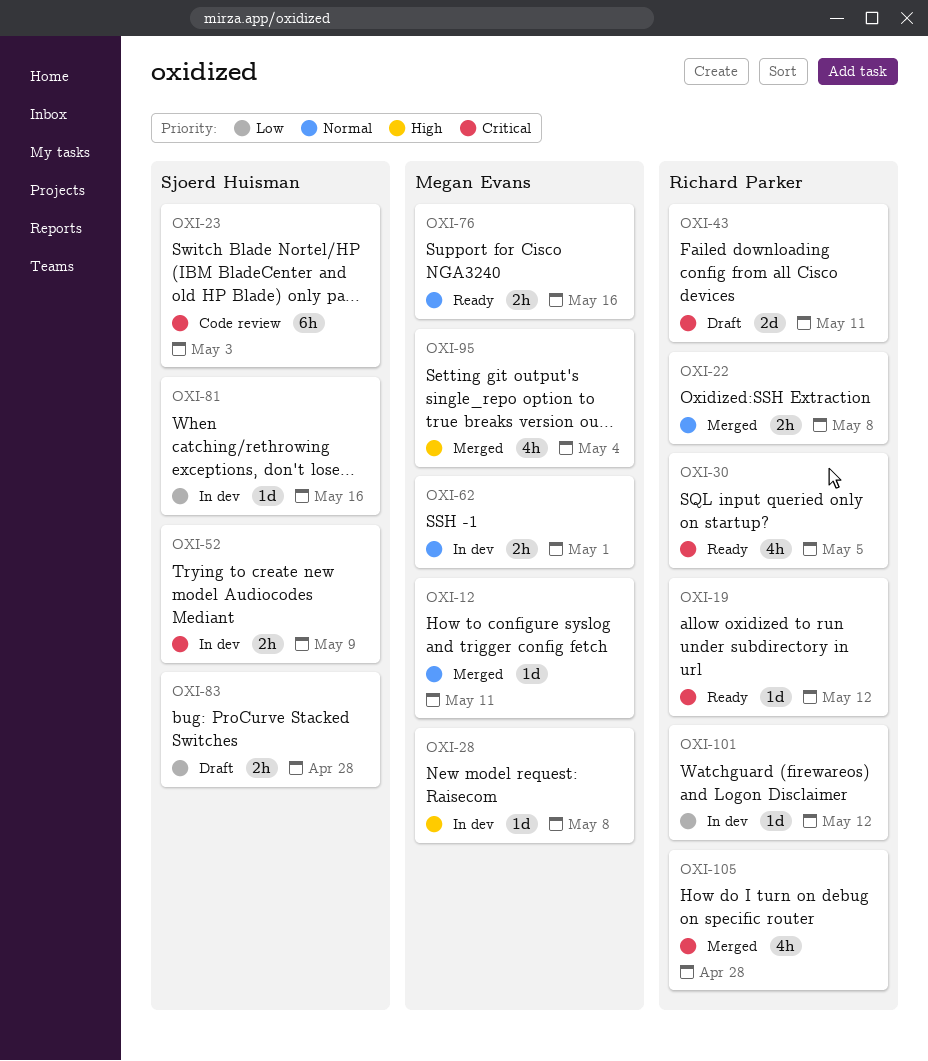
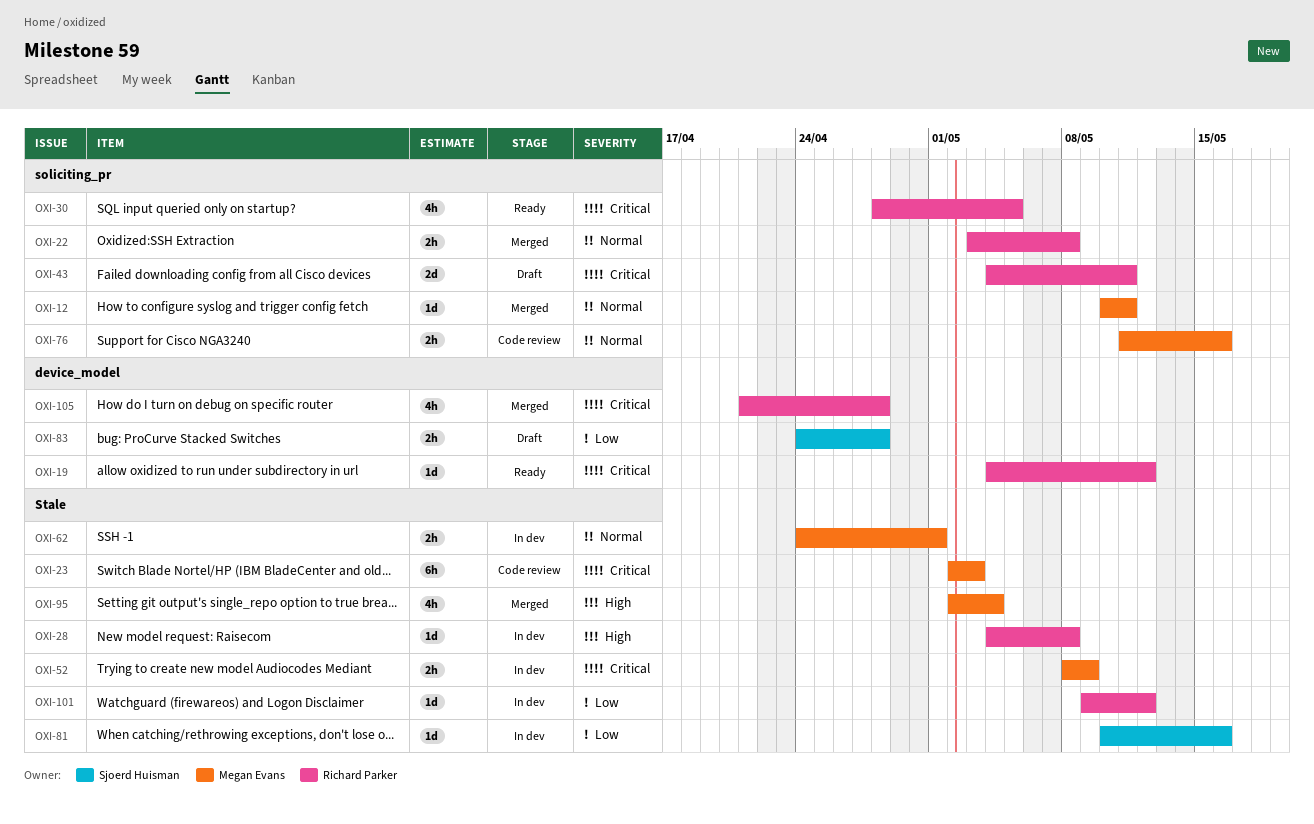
OXI-23, owner: Sjoerd Huisman -> Megan Evans
OXI-28, owner: Megan Evans -> Richard Parker
OXI-52, owner: Sjoerd Huisman -> Megan Evans
OXI-76, status: Ready -> Code review

